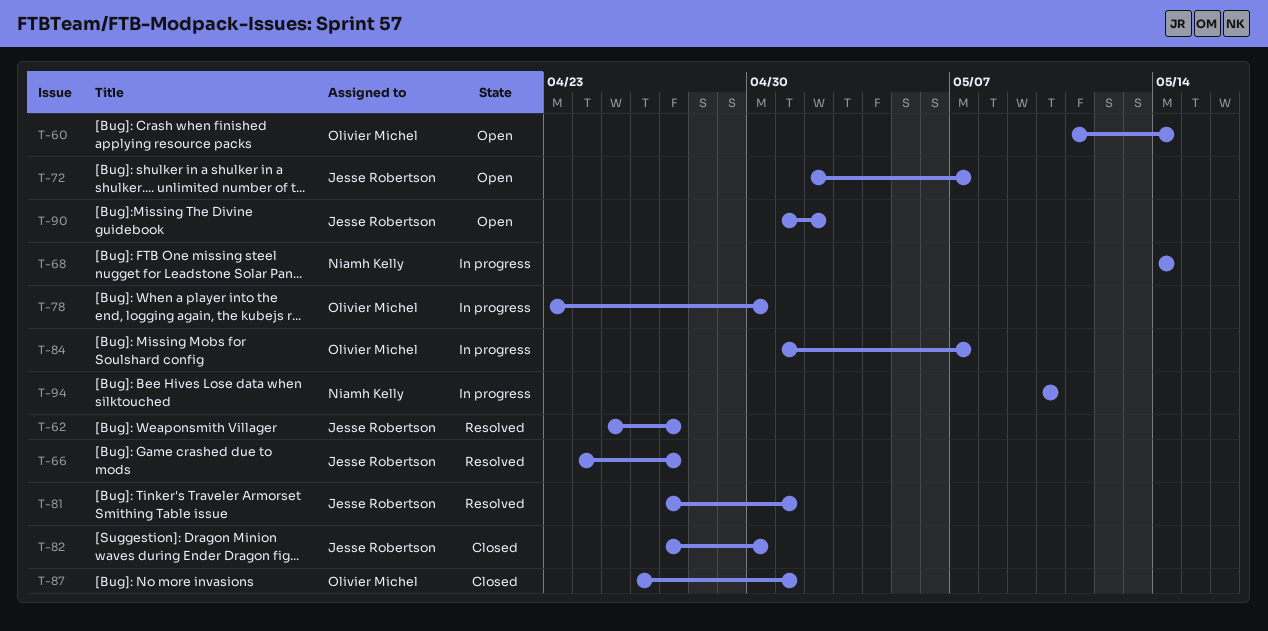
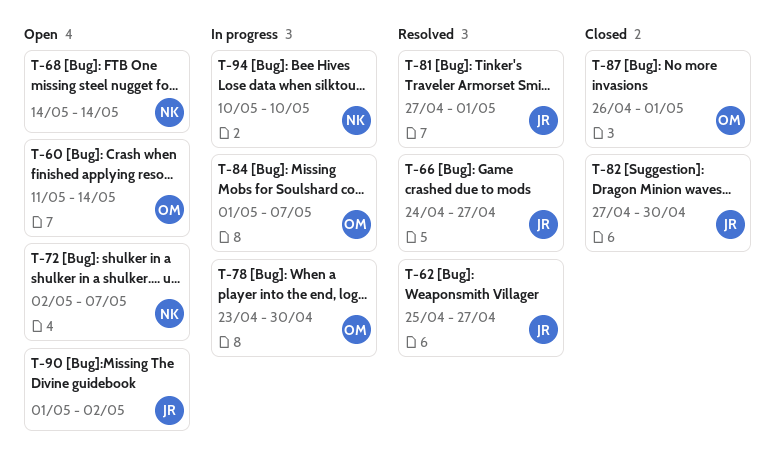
T-68, status: In progress -> Open
T-72, owner: Jesse Robertson -> Niamh Kelly

